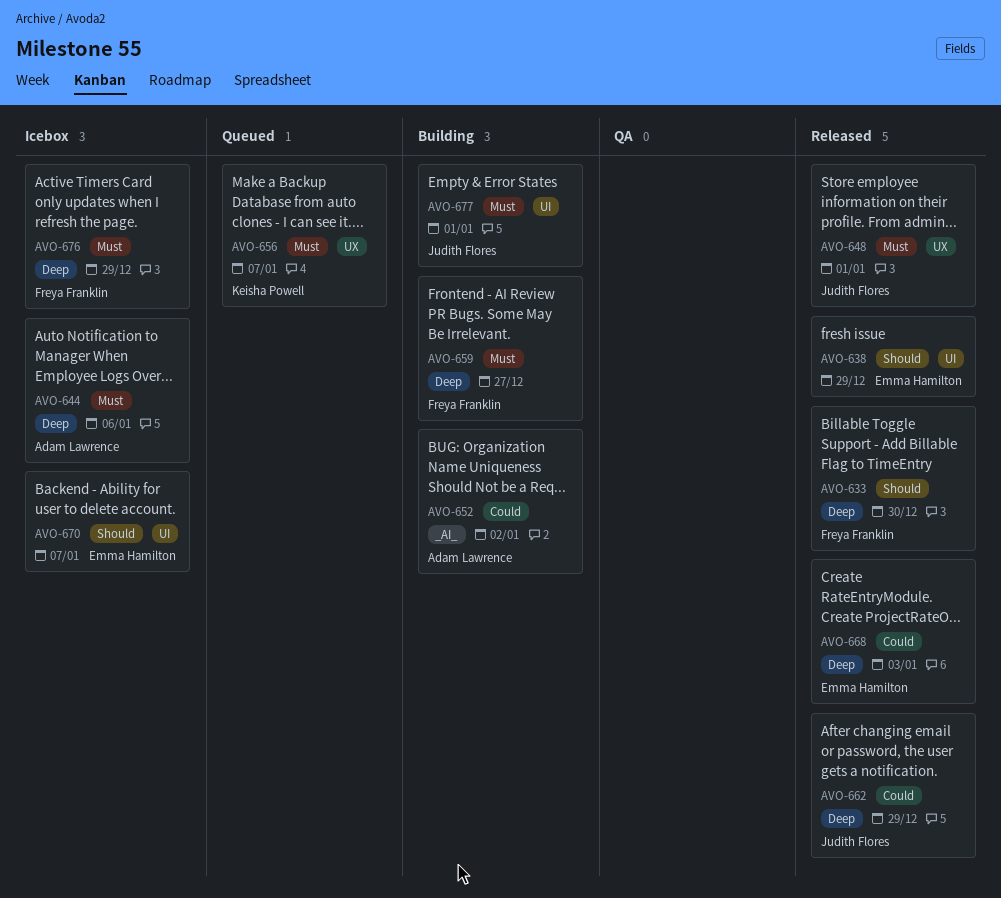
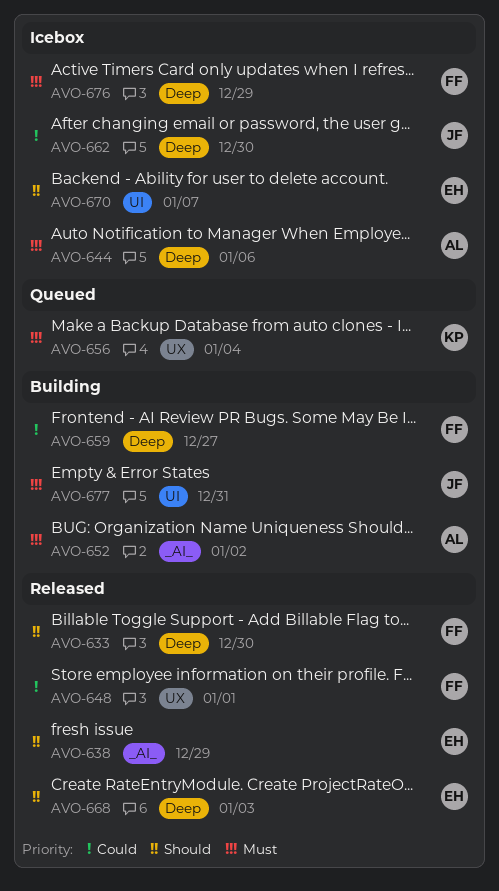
AVO-638, label: UI -> _AI_
AVO-648, owner: Judith Flores -> Freya Franklin
AVO-648, priority: Must -> Could
AVO-652, priority: Could -> Must
AVO-656, due: Jan 7 -> Jan 4
AVO-659, priority: Must -> Could
AVO-662, status: Released -> Icebox
AVO-662, due: Dec 29 -> Dec 30
AVO-668, priority: Could -> Should
AVO-677, due: Jan 1 -> Dec 31

